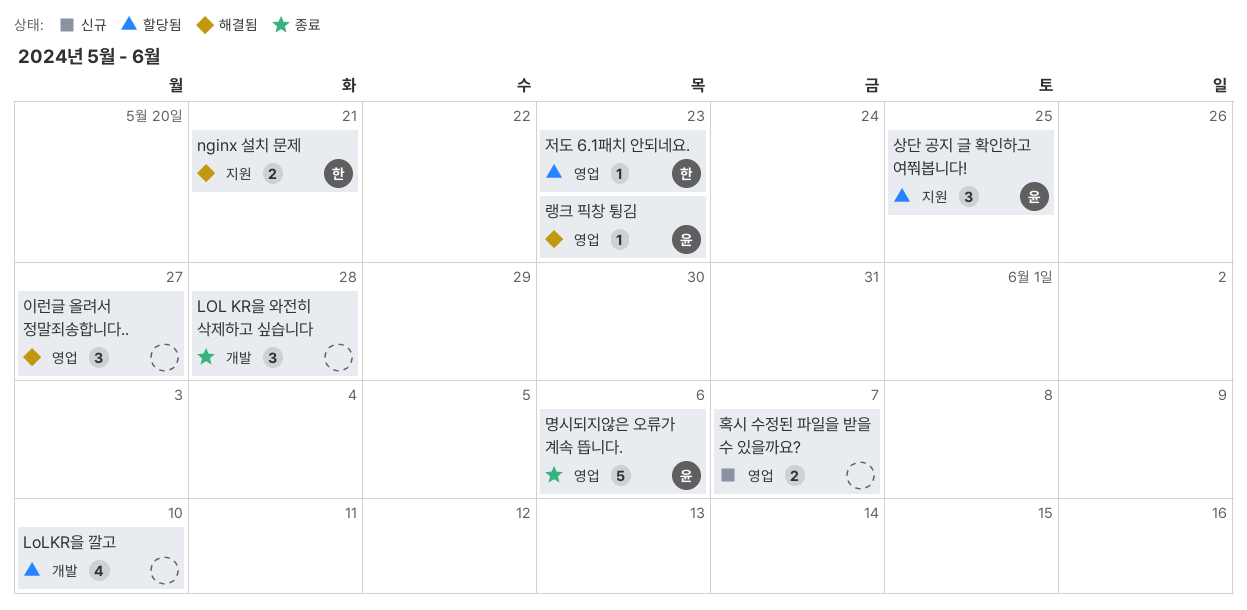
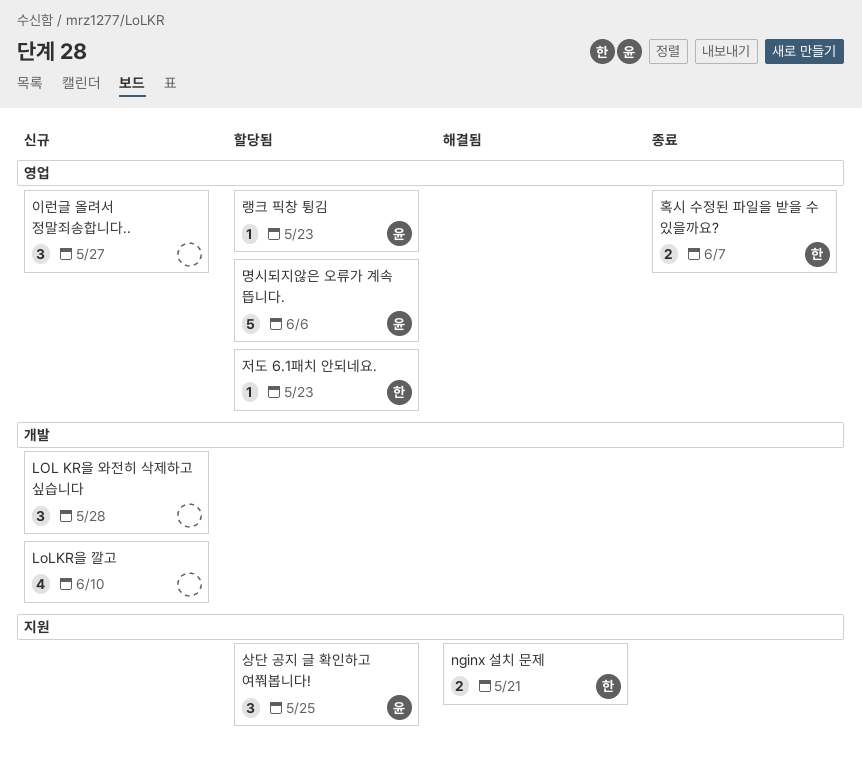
LOL KR을 와전히 삭제하고 싶습니다, status: 종료 -> 신규
LoLKR을 깔고, status: 할당됨 -> 신규
랭크 픽창 튕김, status: 해결됨 -> 할당됨
명시되지않은 오류가 계속 뜹니다., status: 종료 -> 할당됨
이런글 올려서 정말죄송합니다.., status: 해결됨 -> 신규
혹시 수정된 파일을 받을 수 있을까요?, status: 신규 -> 종료
혹시 수정된 파일을 받을 수 있을까요?, owner: none -> 한

